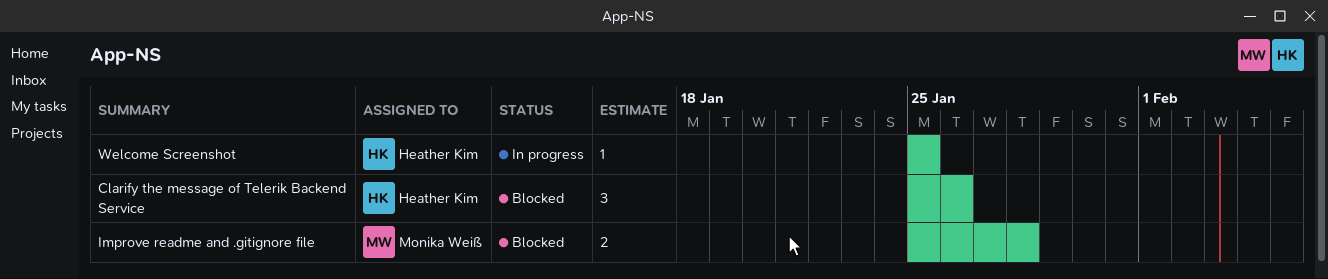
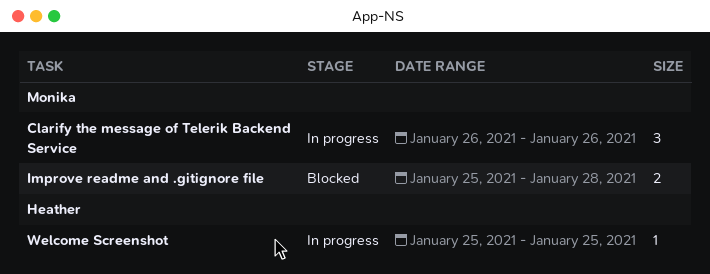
Clarify the message of Telerik Backend Service, status: Blocked -> In progress
Clarify the message of Telerik Backend Service, owner: Heather Kim -> Monika Weiß
Clarify the message of Telerik Backend Service, start: Jan 25 -> Jan 26

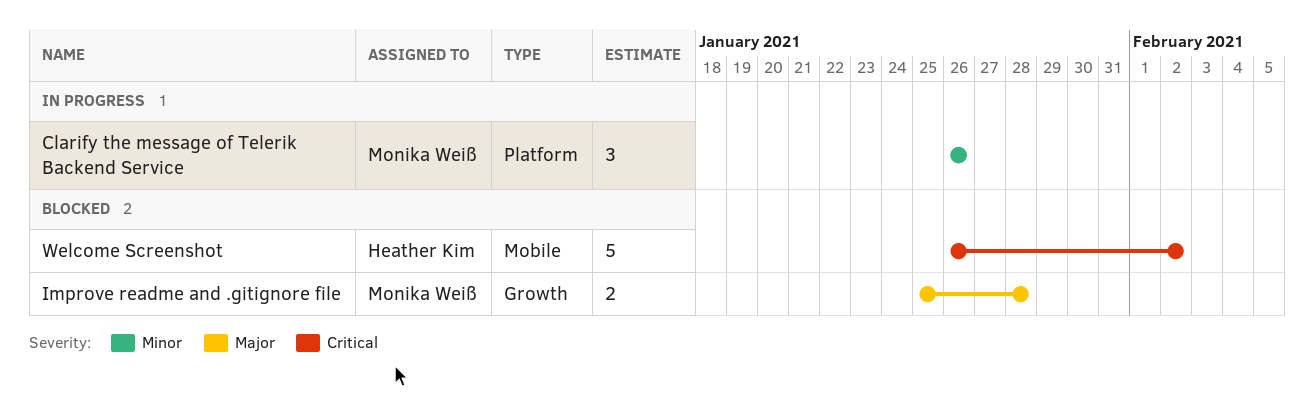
Welcome Screenshot, status: In progress -> Blocked
Welcome Screenshot, estimate: 1 -> 5
Welcome Screenshot, start: Jan 25 -> Jan 26
Welcome Screenshot, due: Jan 25 -> Feb 2

